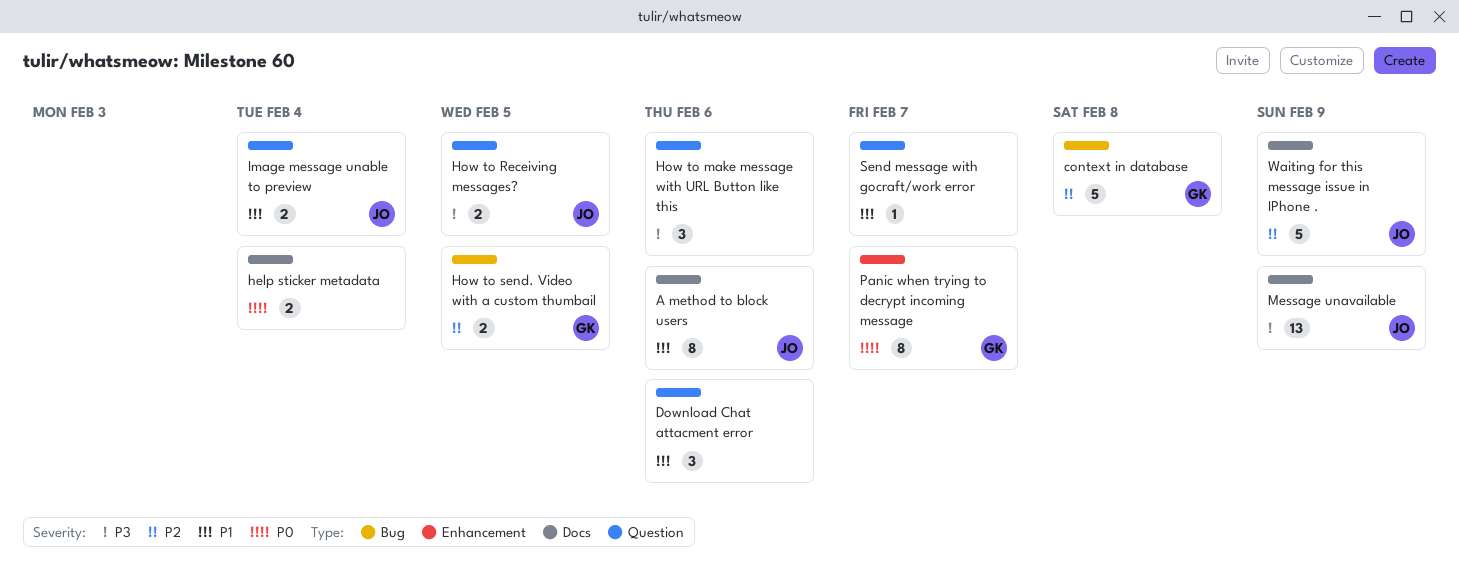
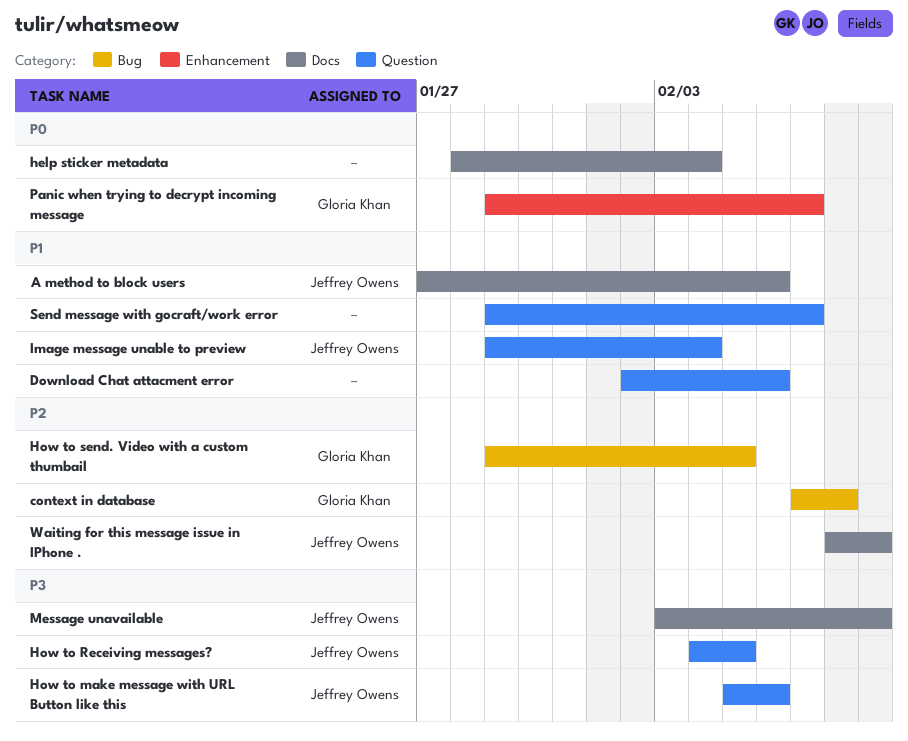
How to make message with URL Button like this, owner: none -> Jeffrey Owens

